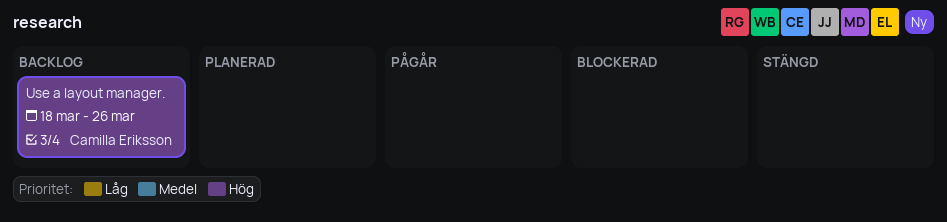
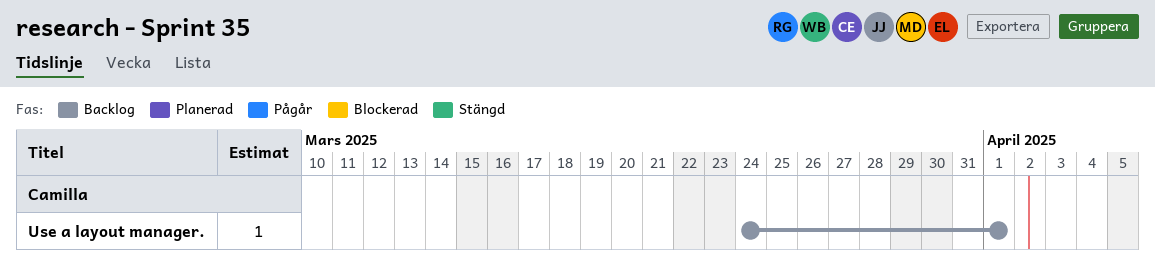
Use a layout manager., start: Mar 18 -> Mar 24
Use a layout manager., due: Mar 26 -> Apr 1

